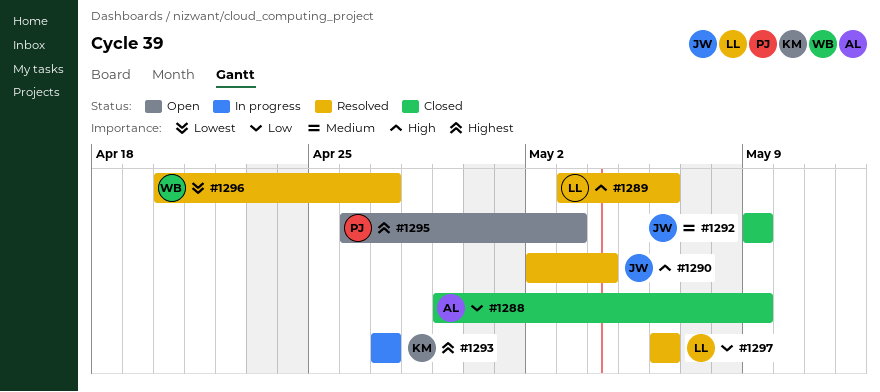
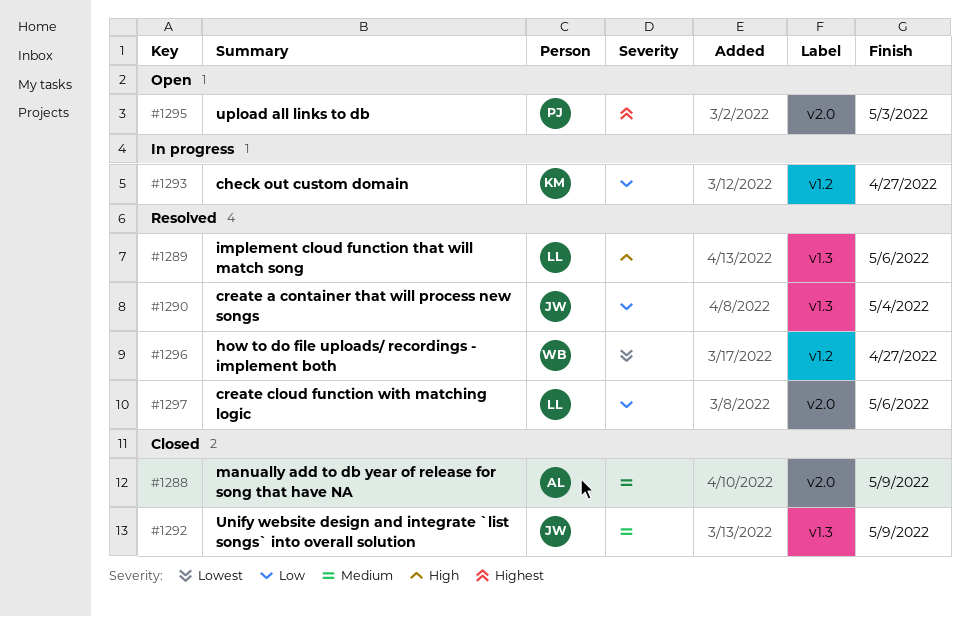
#1288, priority: Low -> Medium
#1290, priority: High -> Low
#1293, priority: Highest -> Low

